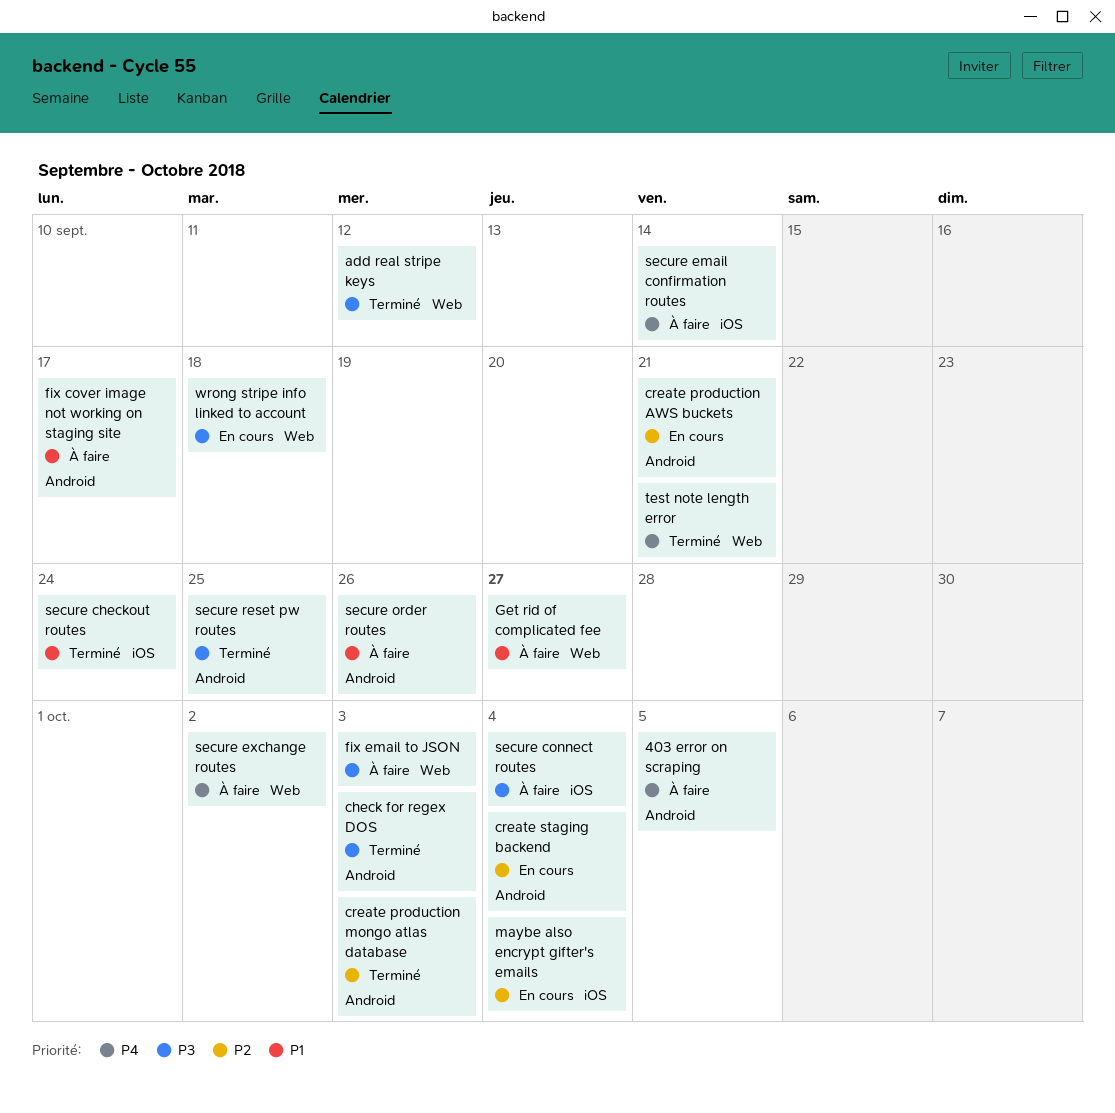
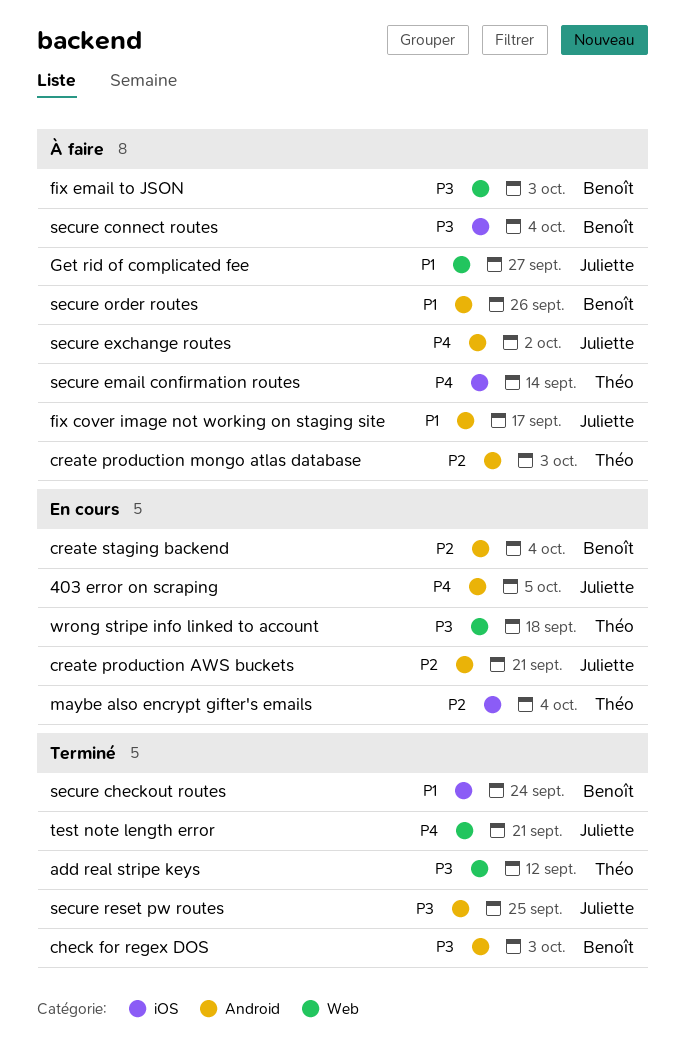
403 error on scraping, status: À faire -> En cours
create production mongo atlas database, status: Terminé -> À faire
secure exchange routes, label: Web -> Android

